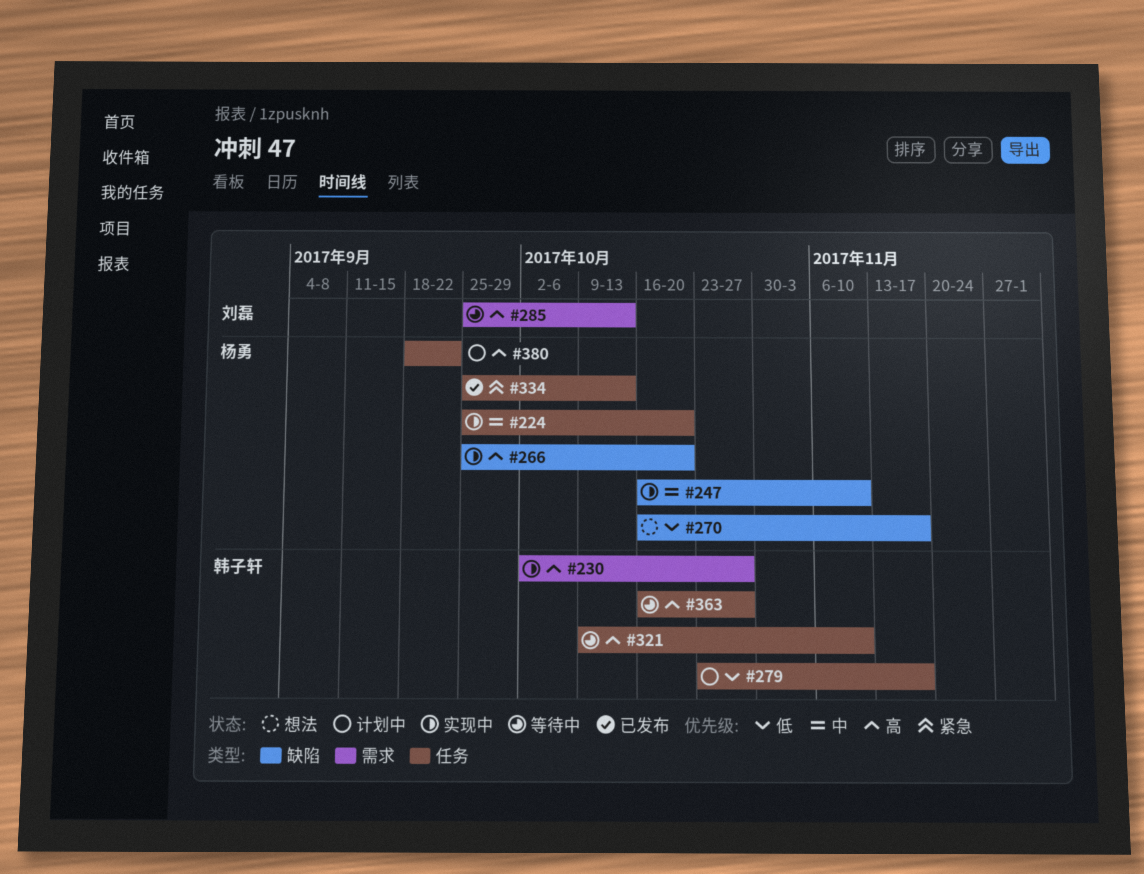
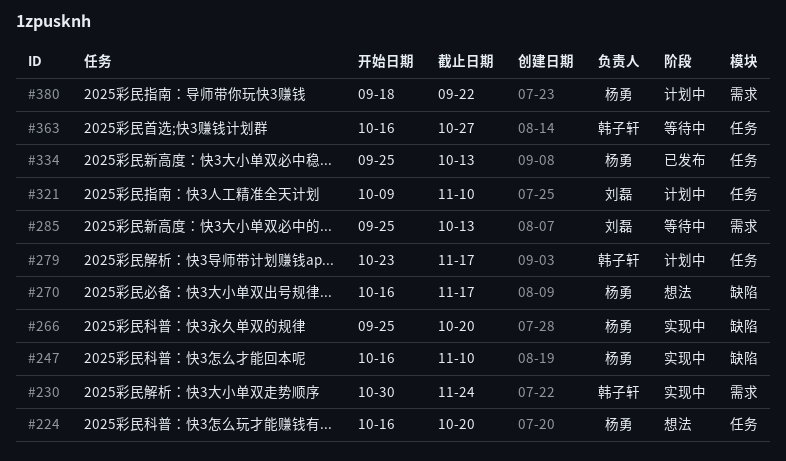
#224, status: 实现中 -> 想法
#224, start: Sep 25 -> Oct 16
#230, start: Oct 2 -> Oct 30
#230, due: Oct 27 -> Nov 24
#321, status: 等待中 -> 计划中
#321, owner: 韩子轩 -> 刘磊
#380, label: 任务 -> 需求

